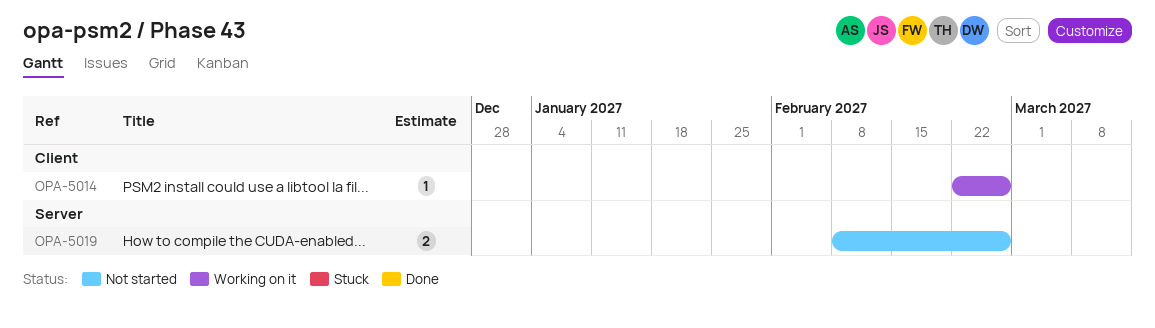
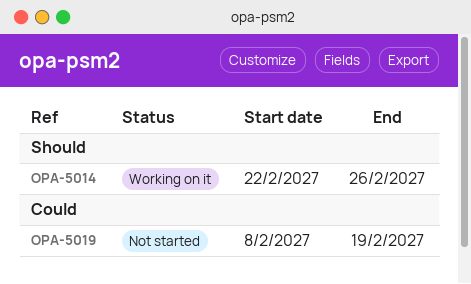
OPA-5019, due: Feb 26 -> Feb 19

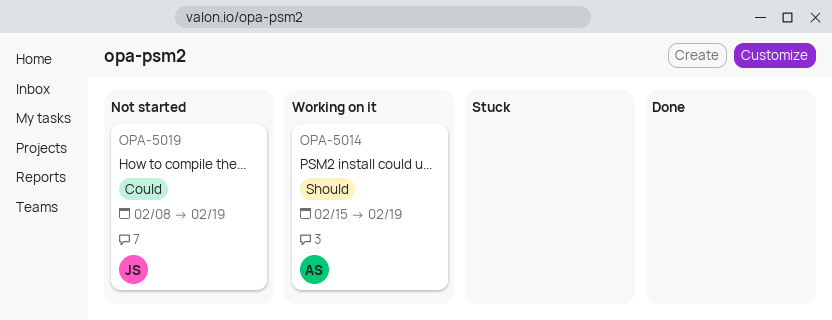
OPA-5014, start: Feb 22 -> Feb 15
OPA-5014, due: Feb 26 -> Feb 19

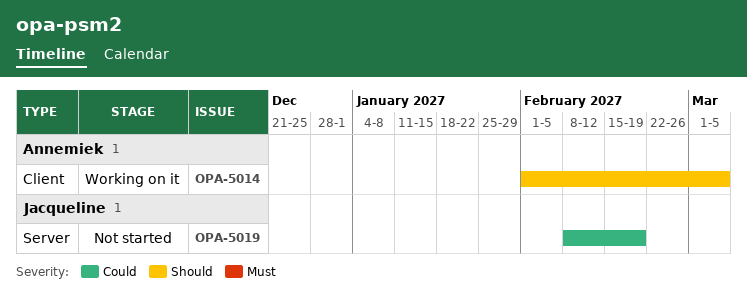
OPA-5014, start: Feb 15 -> Feb 1
OPA-5014, due: Feb 19 -> Mar 5

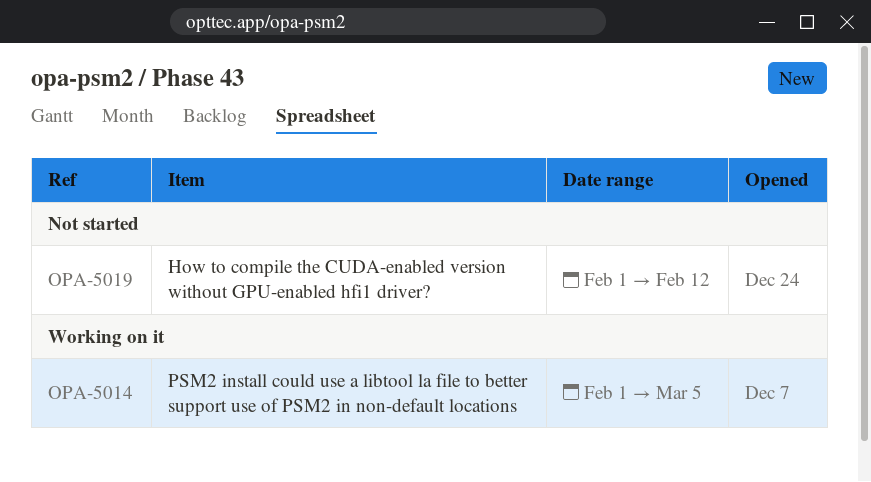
OPA-5019, start: Feb 8 -> Feb 1
OPA-5019, due: Feb 19 -> Feb 12

